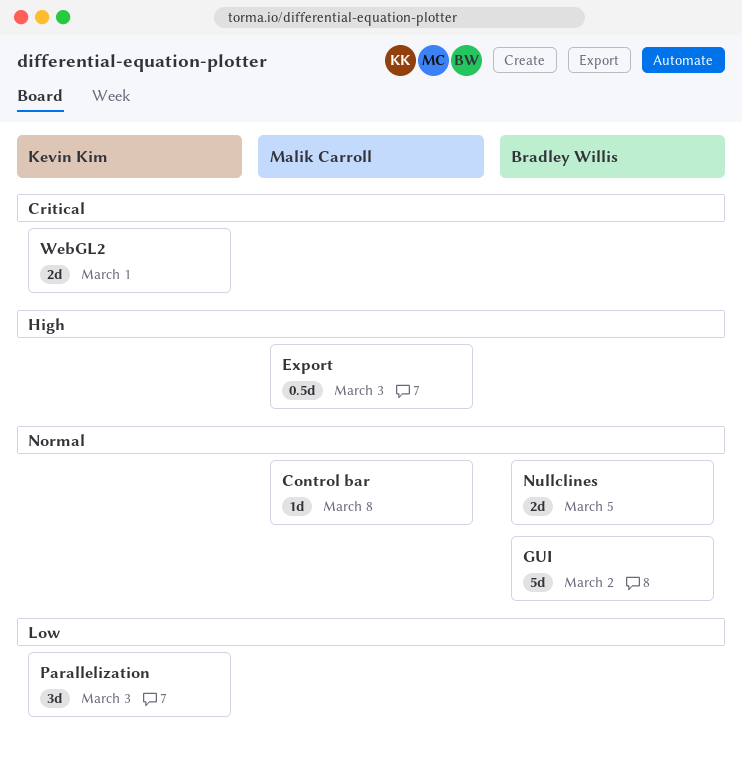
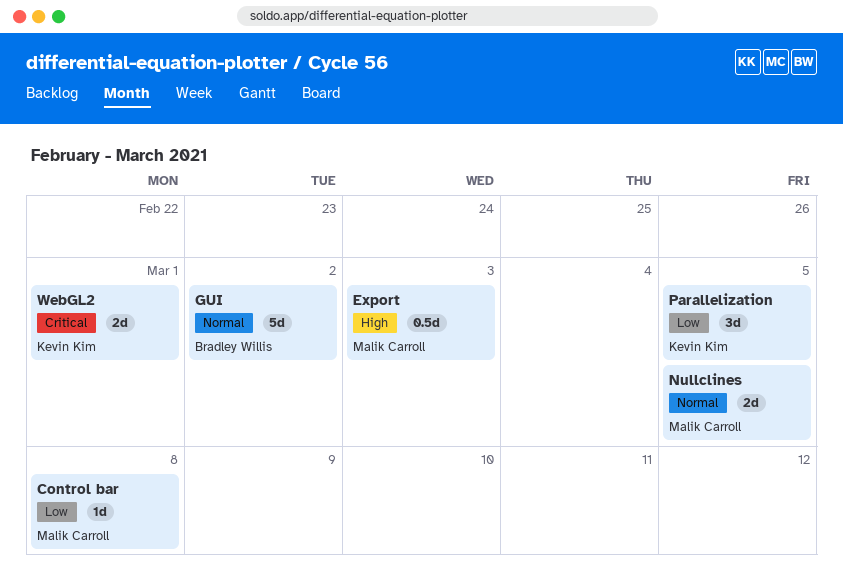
Control bar, priority: Normal -> Low
Nullclines, owner: Bradley Willis -> Malik Carroll
Parallelization, due: Mar 3 -> Mar 5

